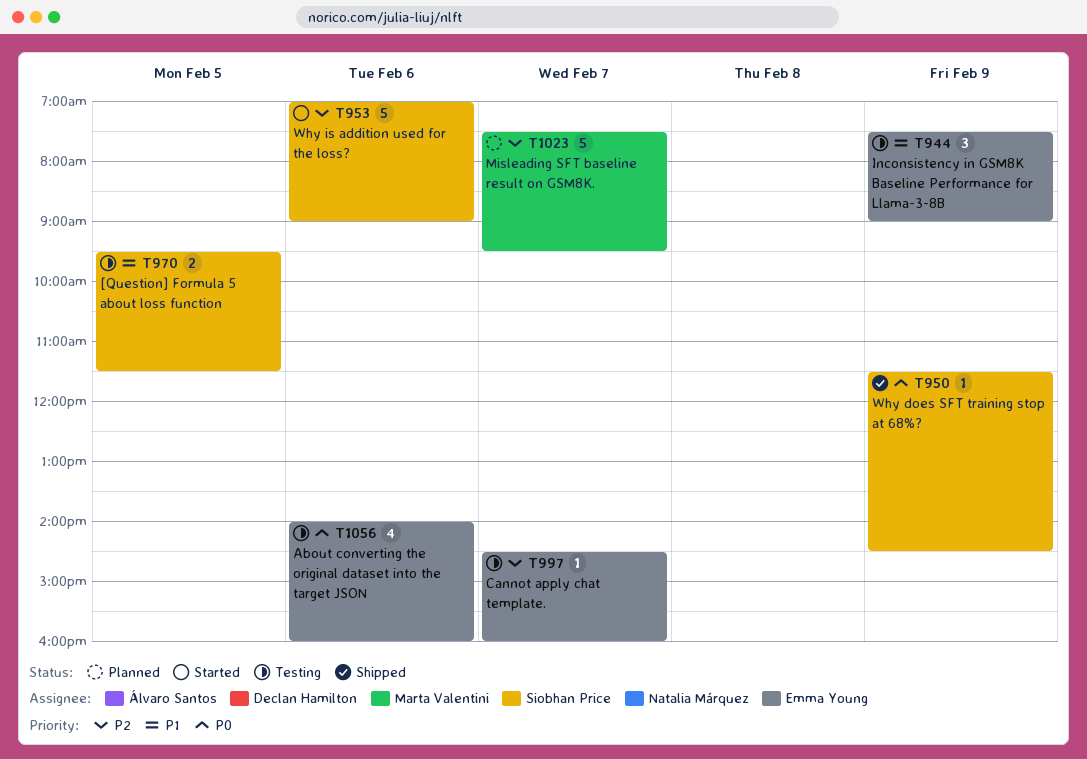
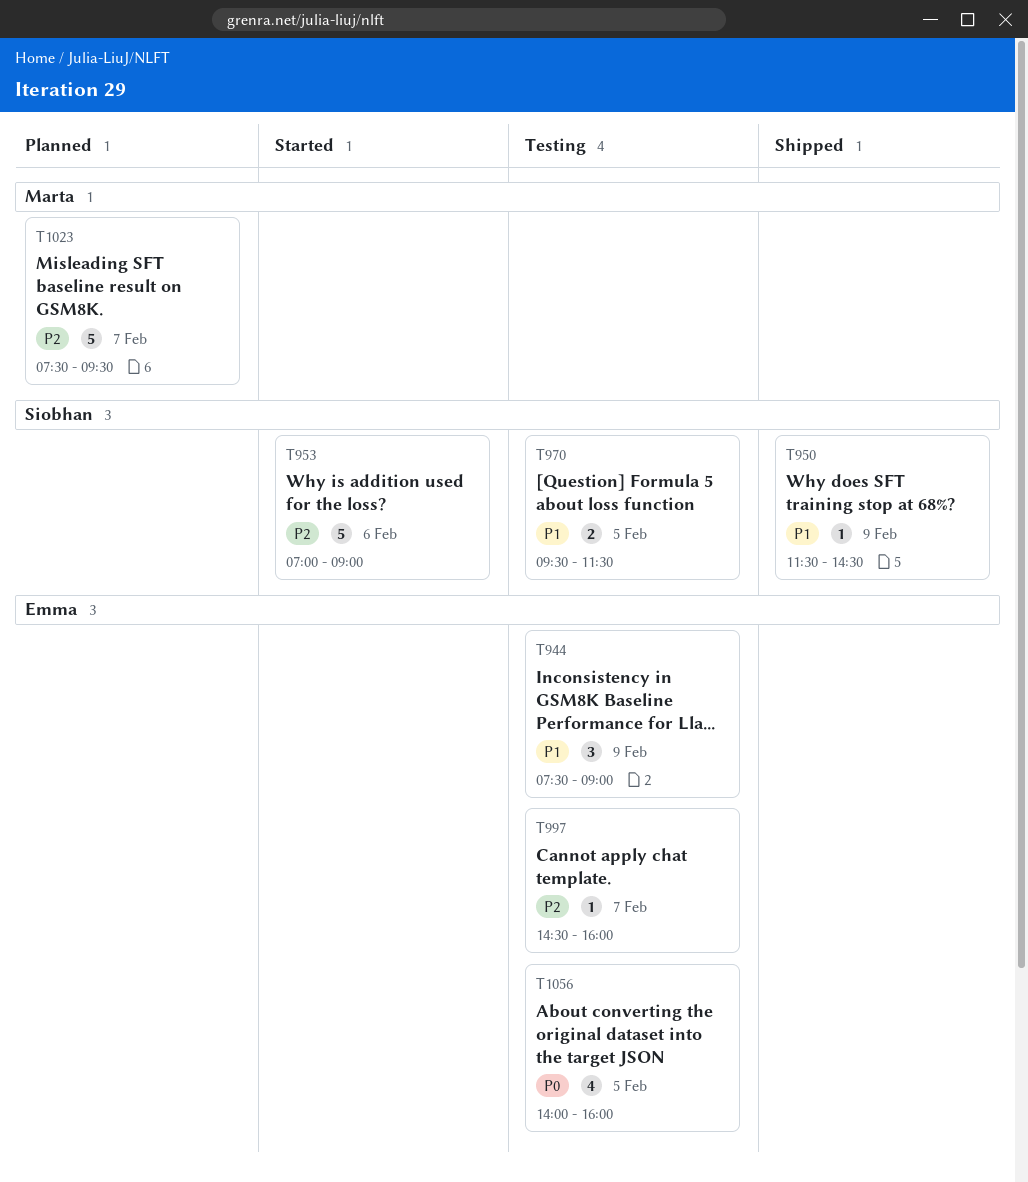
T950, priority: P0 -> P1
T1056, day: Feb 6 -> Feb 5

